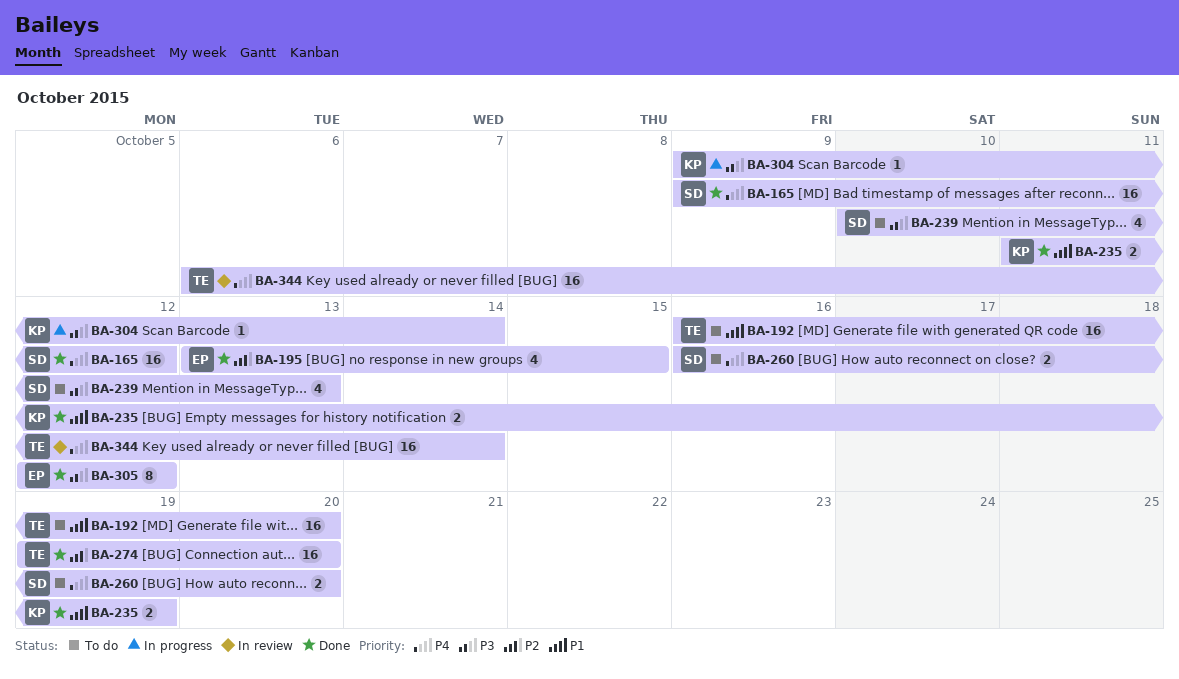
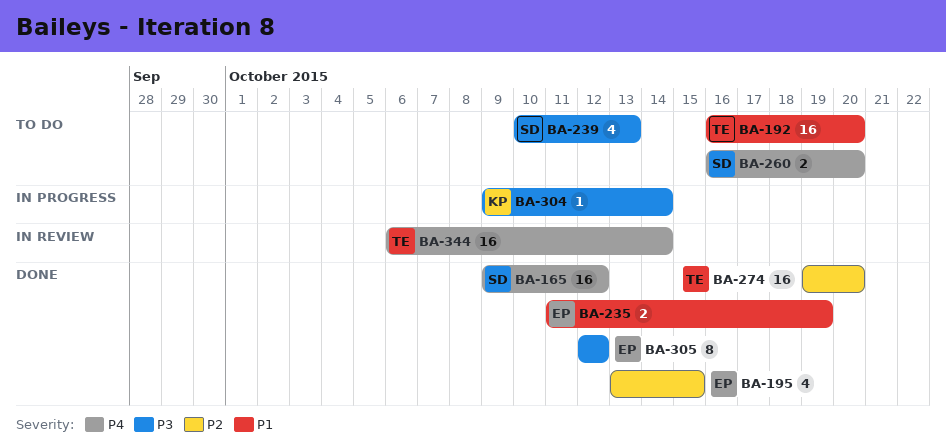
BA-235, owner: KP -> EP

